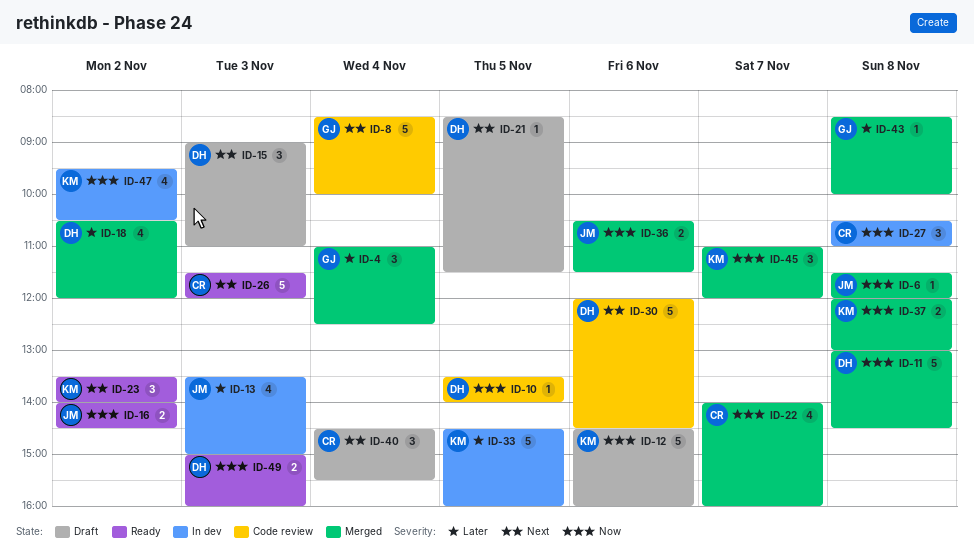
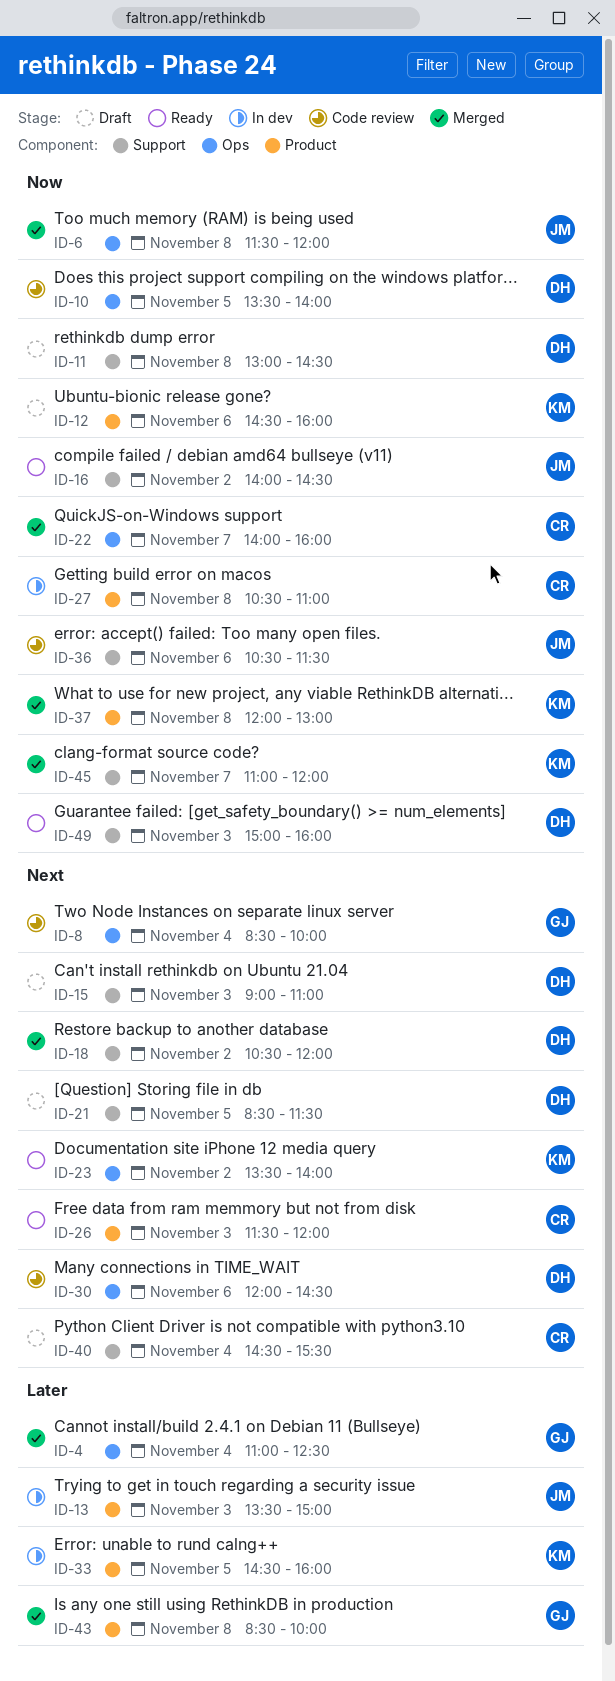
ID-11, status: Merged -> Draft
ID-18, priority: Later -> Next
ID-36, status: Merged -> Code review
ID-47: present -> none

